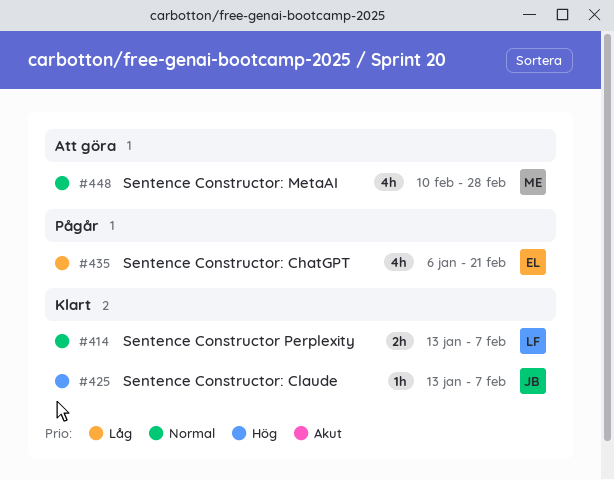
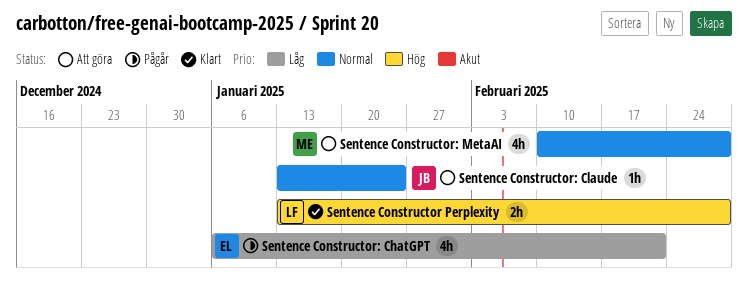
Sentence Constructor Perplexity, priority: Normal -> Hög
Sentence Constructor Perplexity, due: Feb 7 -> Feb 28
Sentence Constructor: Claude, status: Klart -> Att göra
Sentence Constructor: Claude, priority: Hög -> Normal
Sentence Constructor: Claude, due: Feb 7 -> Jan 24

